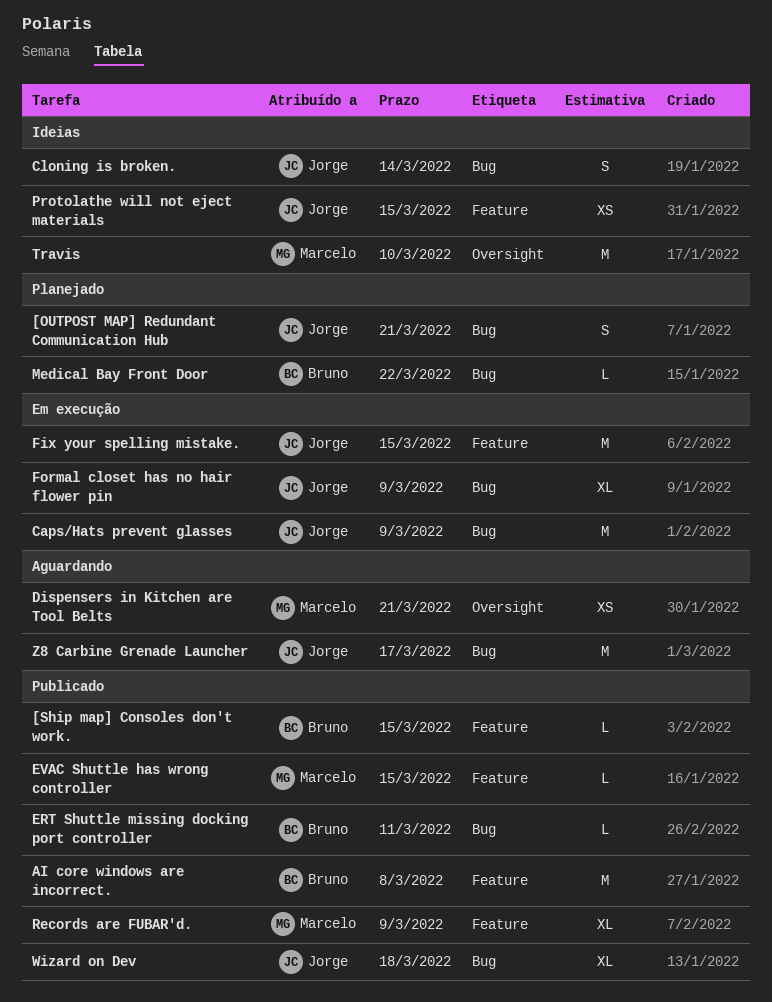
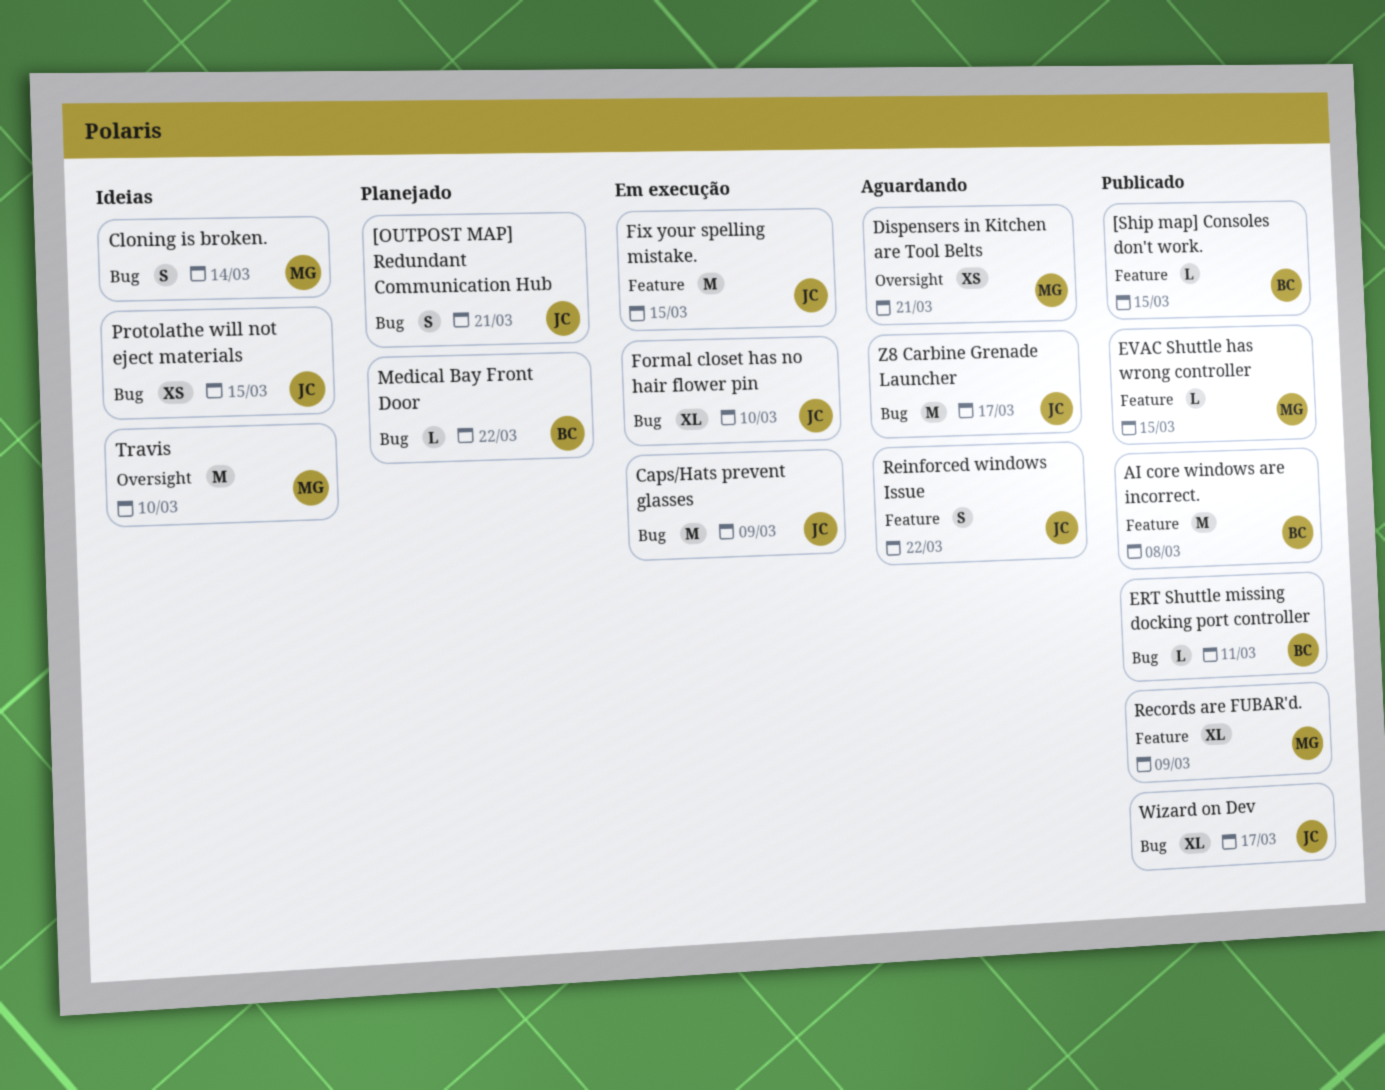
Cloning is broken., owner: Jorge -> Marcelo
Formal closet has no hair flower pin, due: Mar 9 -> Mar 10
Protolathe will not eject materials, label: Feature -> Bug
Reinforced windows Issue: none -> present
Wizard on Dev, due: Mar 18 -> Mar 17

